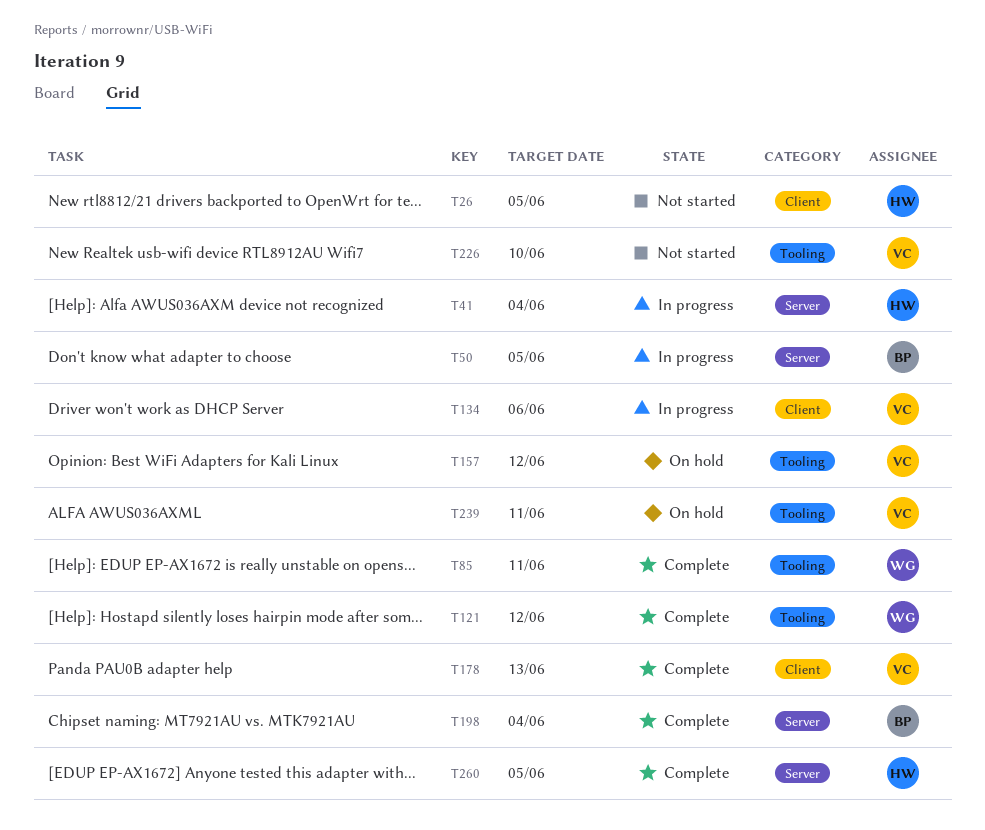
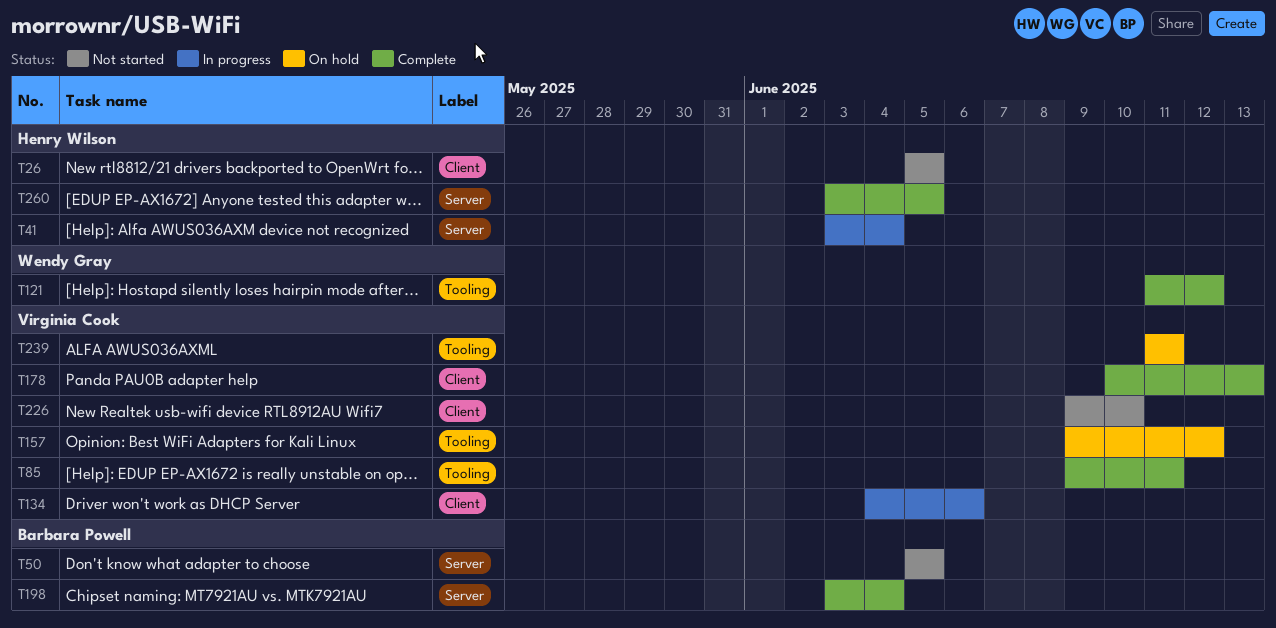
T50, status: In progress -> Not started
T85, owner: Wendy Gray -> Virginia Cook
T226, label: Tooling -> Client

